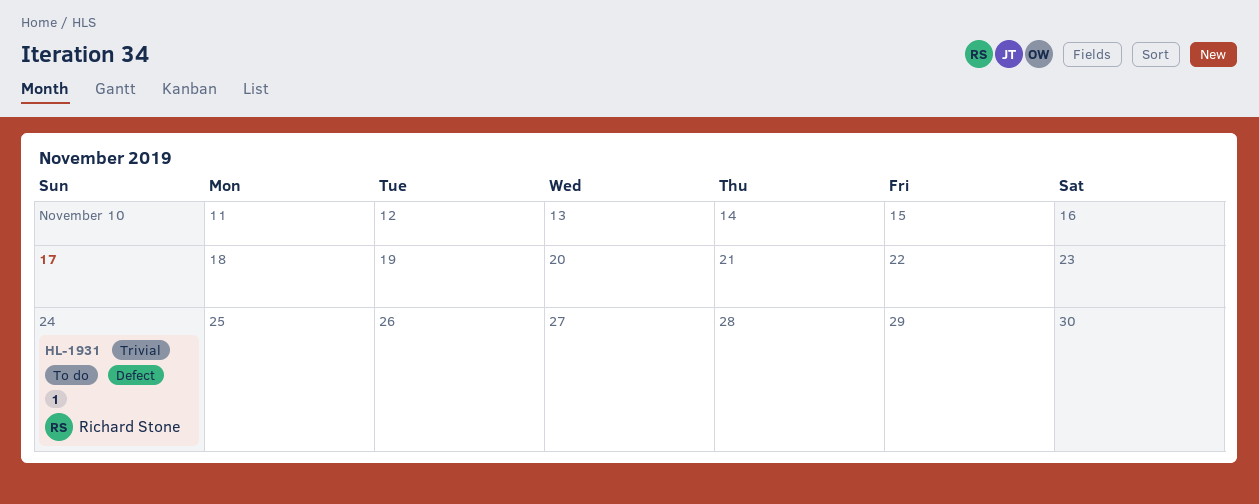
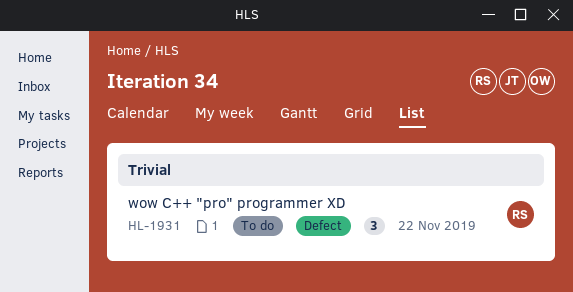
HL-1931, estimate: 1 -> 3
HL-1931, due: Nov 24 -> Nov 22

